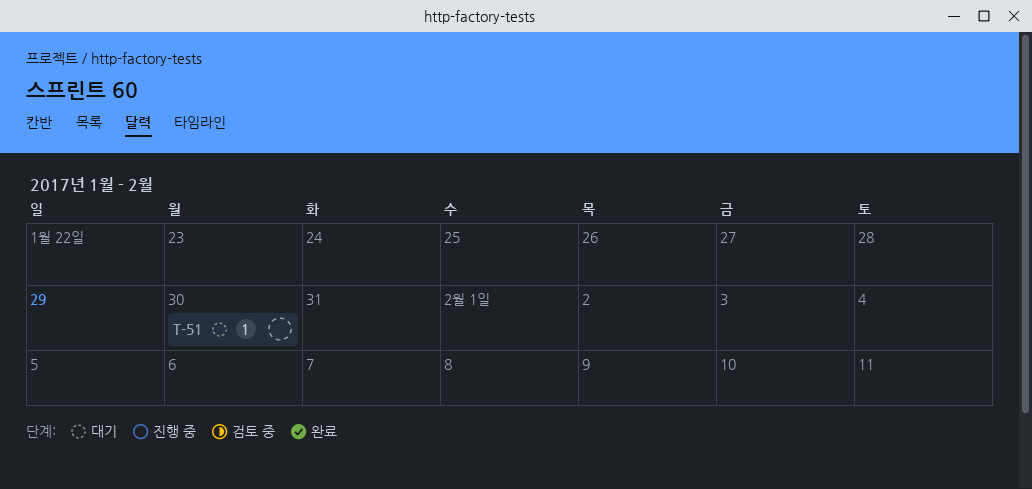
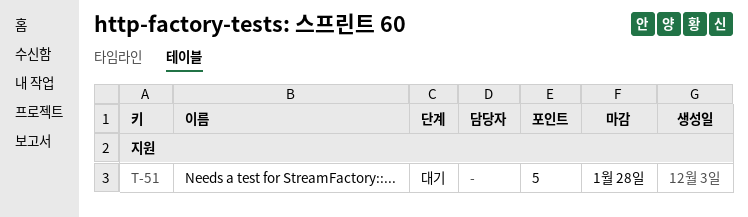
T-51, estimate: 1 -> 5
T-51, due: Jan 30 -> Jan 28

